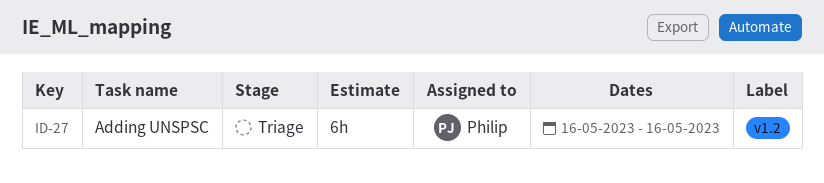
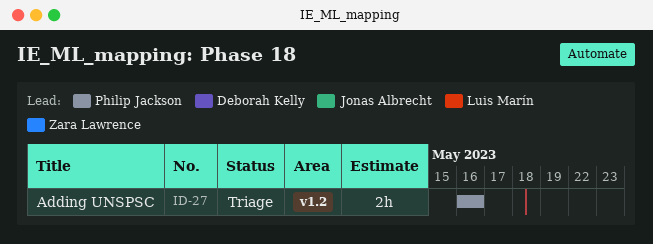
ID-27, estimate: 6h -> 2h

